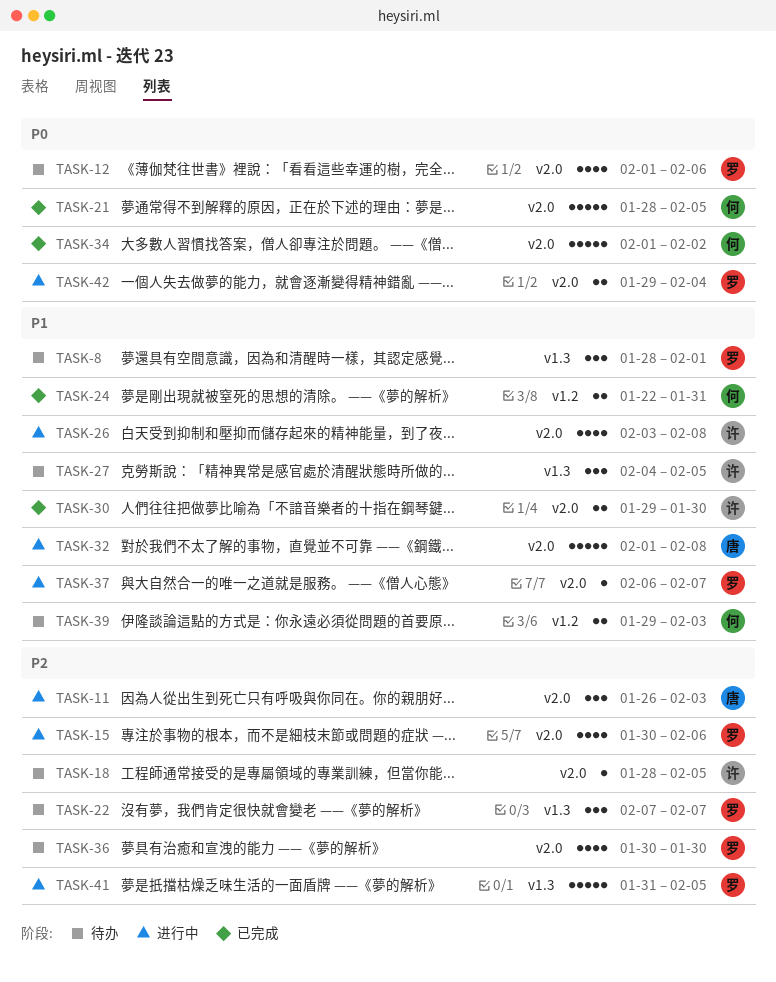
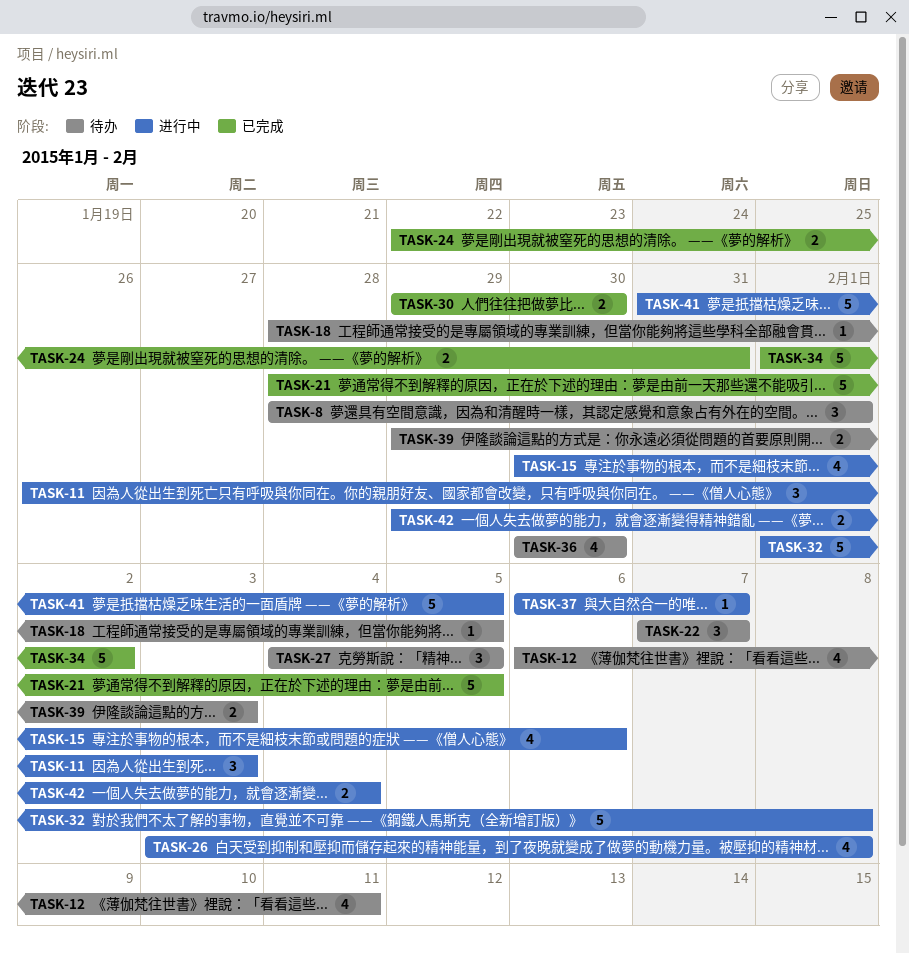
TASK-12, start: Feb 1 -> Feb 6
TASK-12, due: Feb 6 -> Feb 11

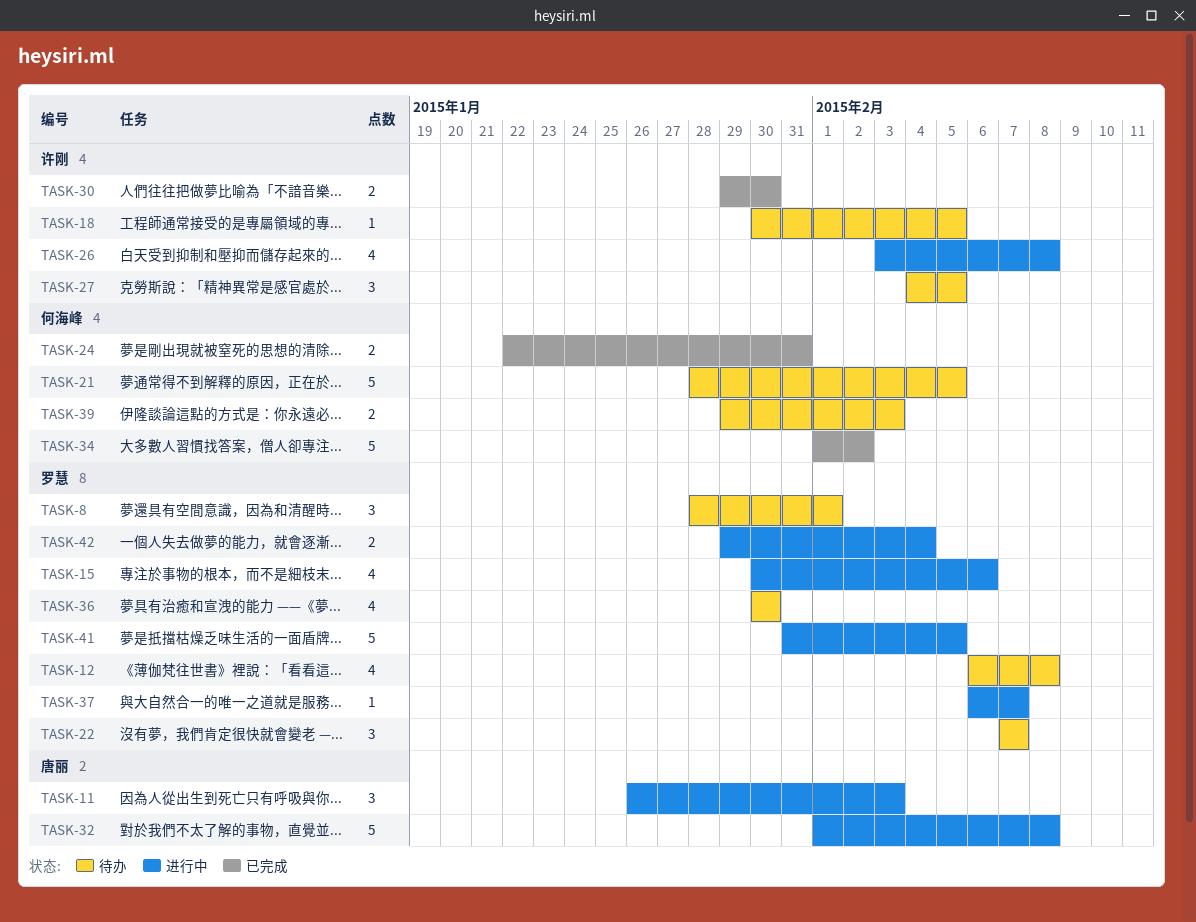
TASK-12, due: Feb 11 -> Feb 8
TASK-18, start: Jan 28 -> Jan 30
TASK-21, status: 已完成 -> 待办

